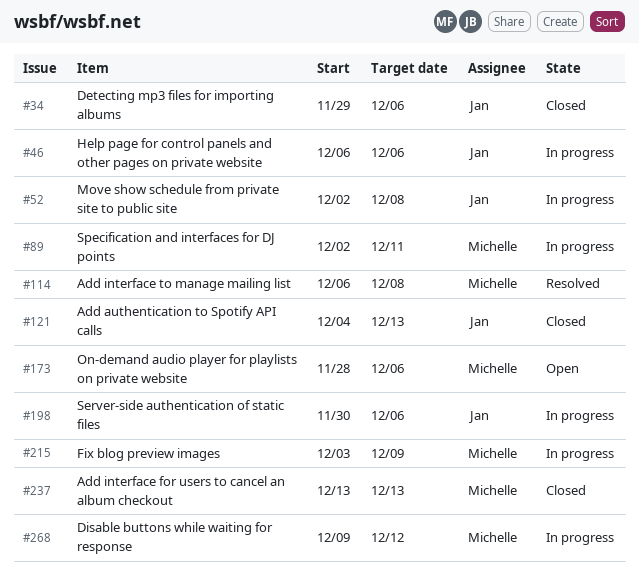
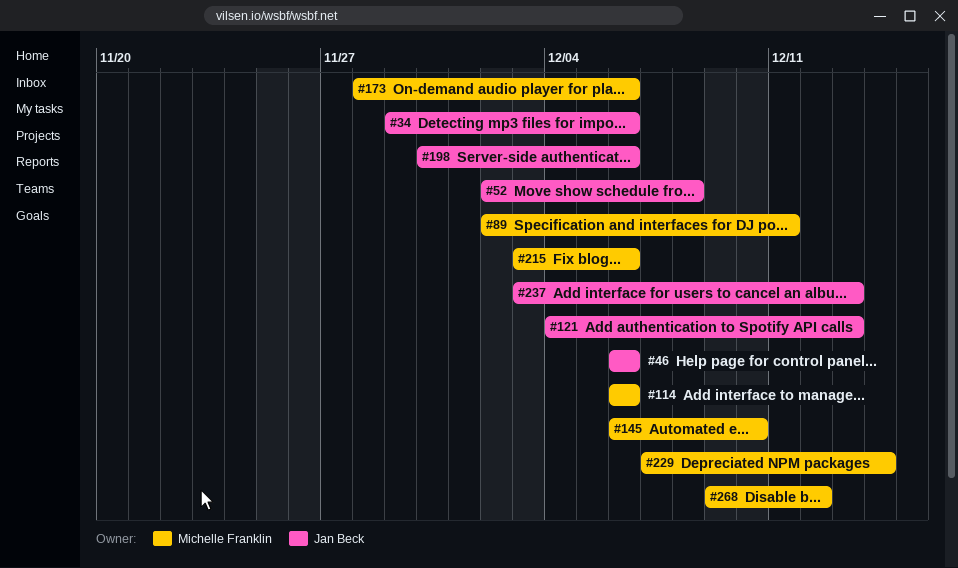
#114, due: Dec 8 -> Dec 6
#145: none -> present
#215, due: Dec 9 -> Dec 6
#229: none -> present
#237, owner: Michelle Franklin -> Jan Beck
#237, start: Dec 13 -> Dec 3

